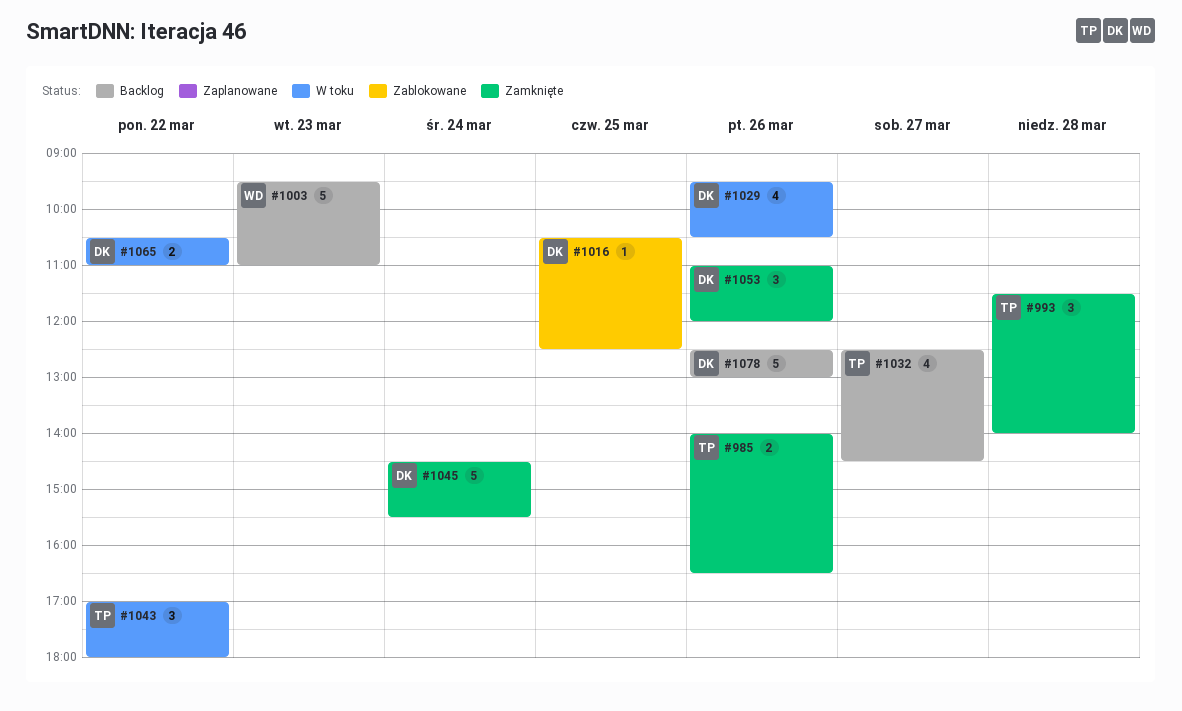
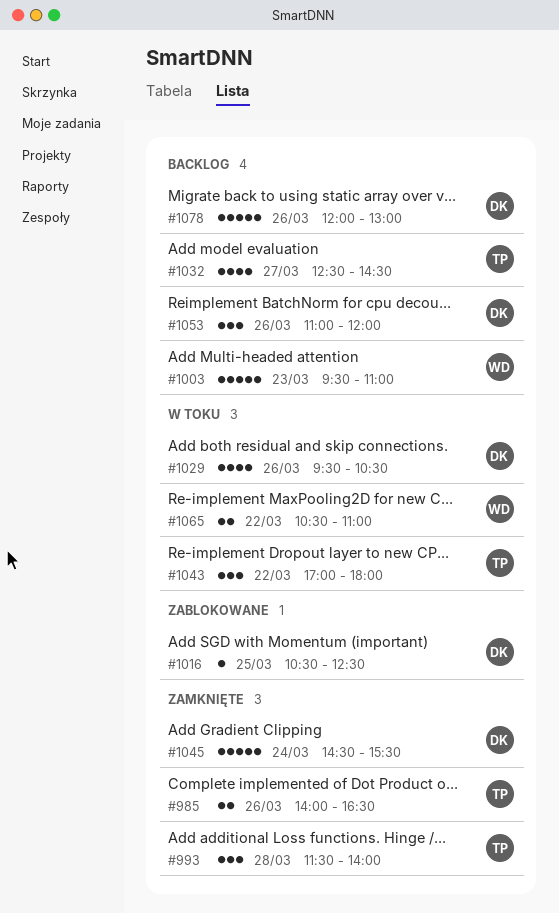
#1053, status: Zamknięte -> Backlog
#1065, owner: DK -> WD
#1078, begins: 12:30 -> 12:00

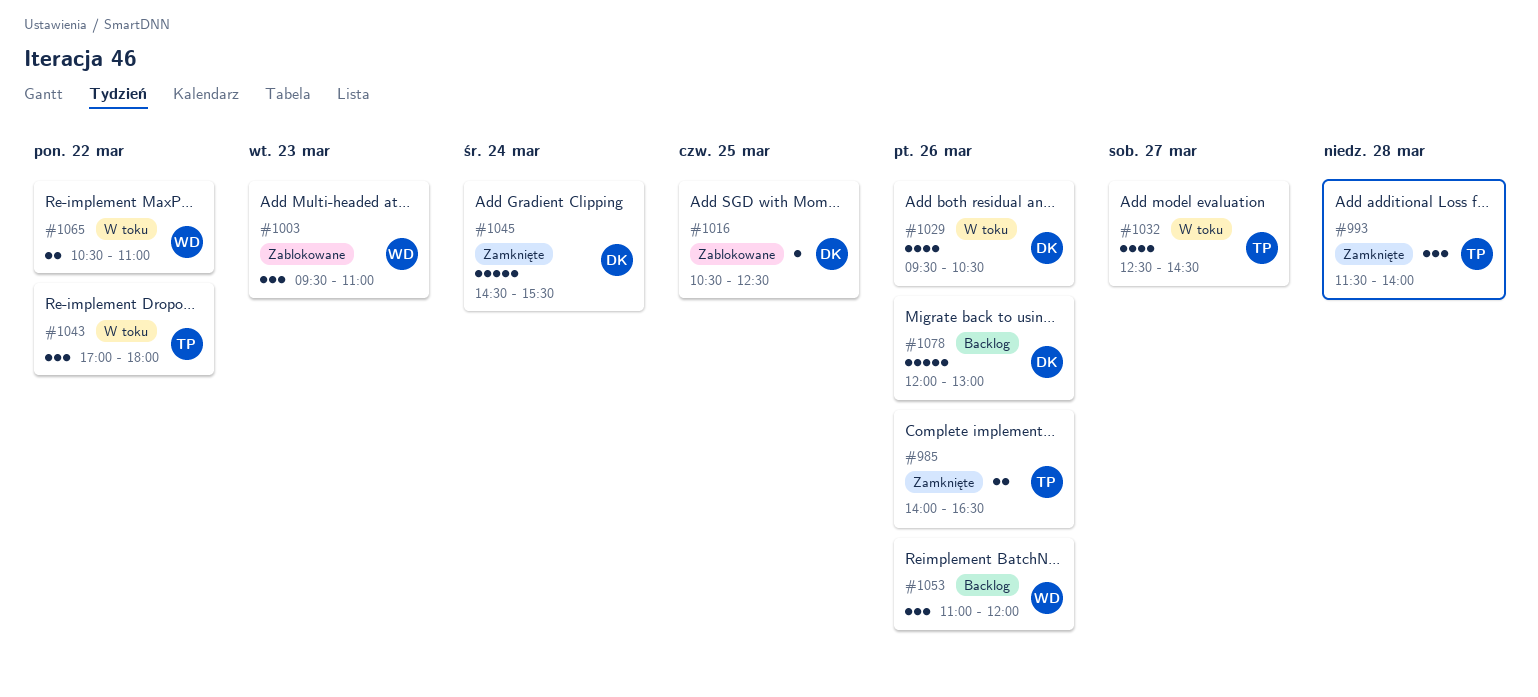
#1003, status: Backlog -> Zablokowane
#1003, estimate: 5 -> 3
#1032, status: Backlog -> W toku
#1053, owner: DK -> WD

